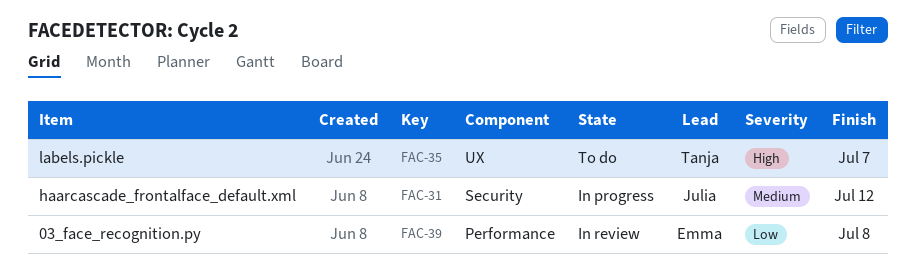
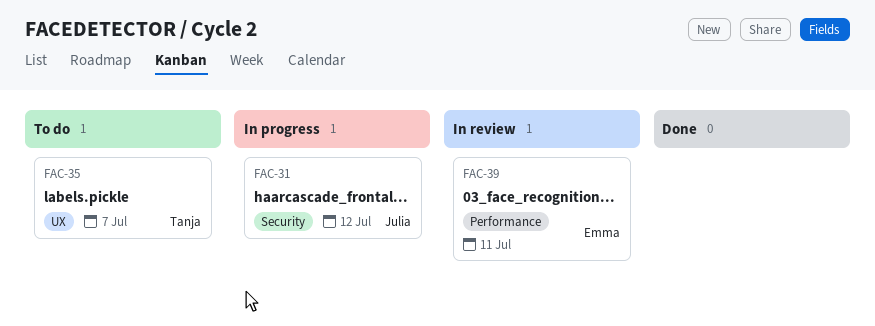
FAC-39, due: Jul 8 -> Jul 11

